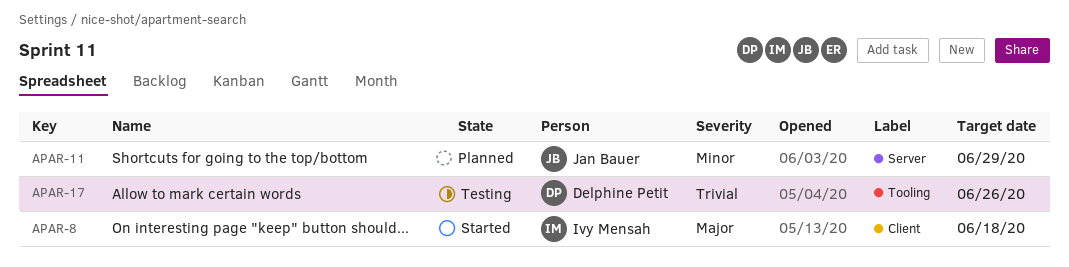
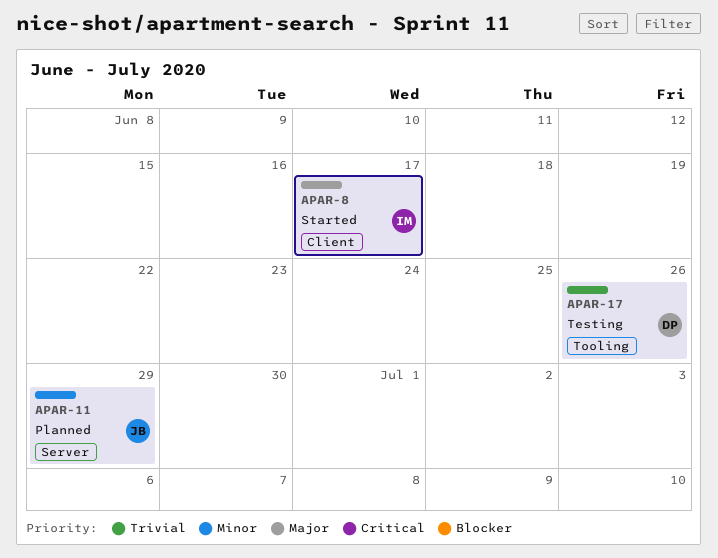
APAR-8, due: Jun 18 -> Jun 17

